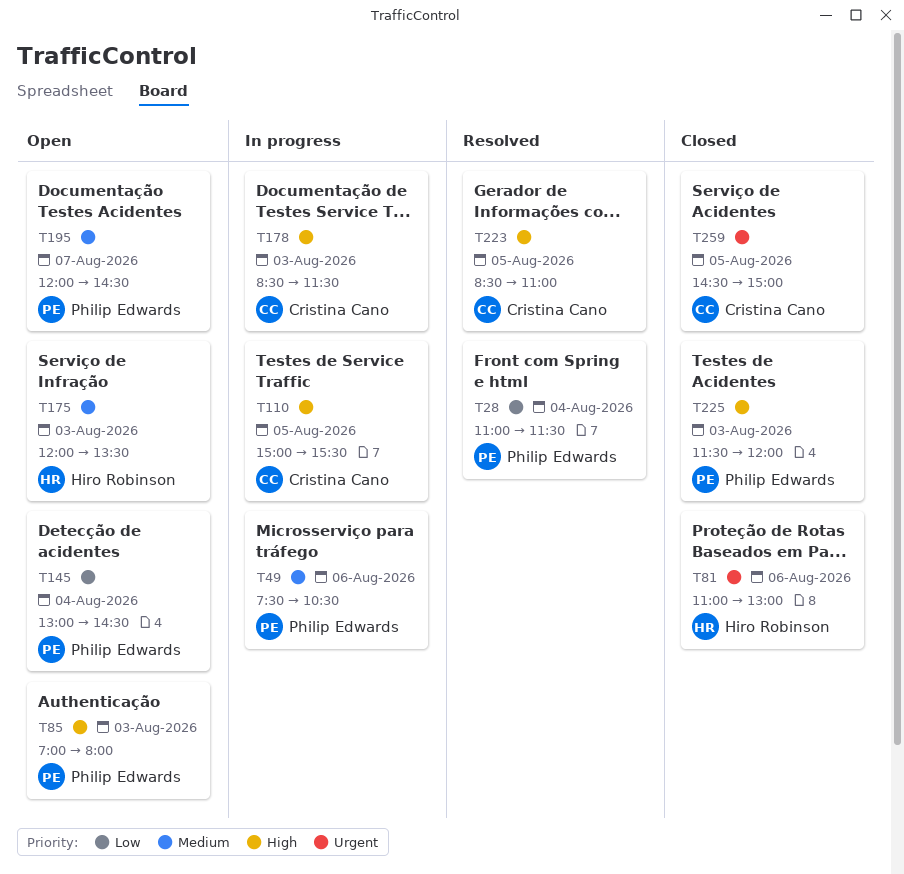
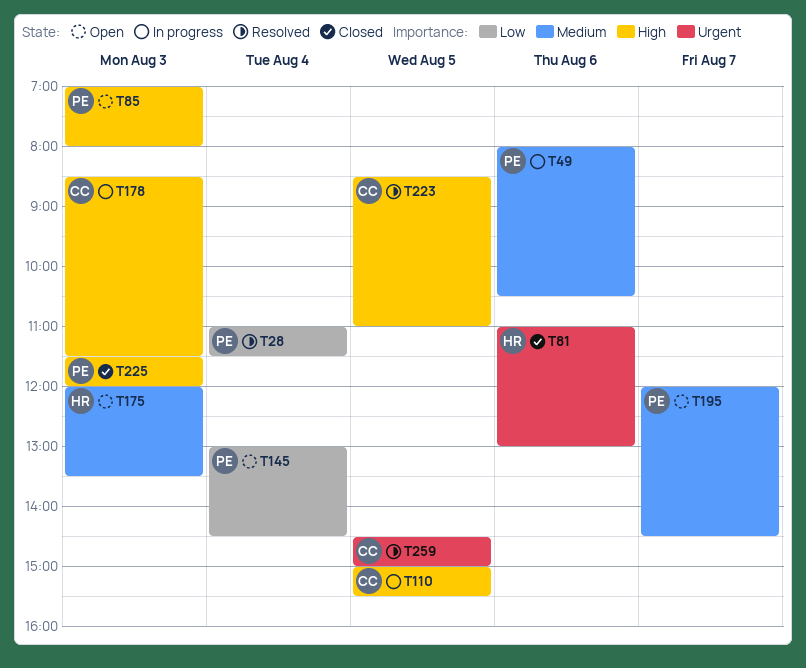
T49, begins: 07:30 -> 08:00
T259, status: Closed -> Resolved

